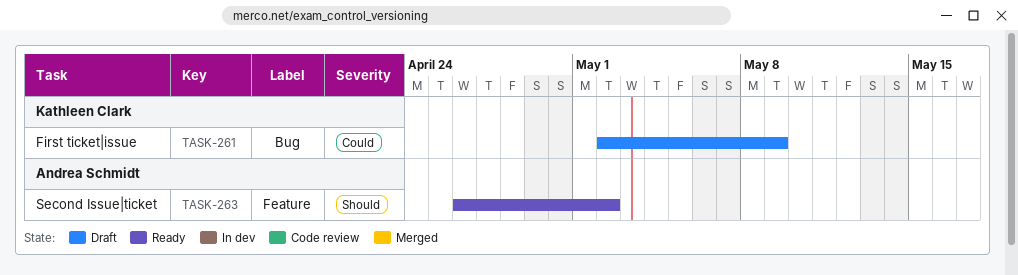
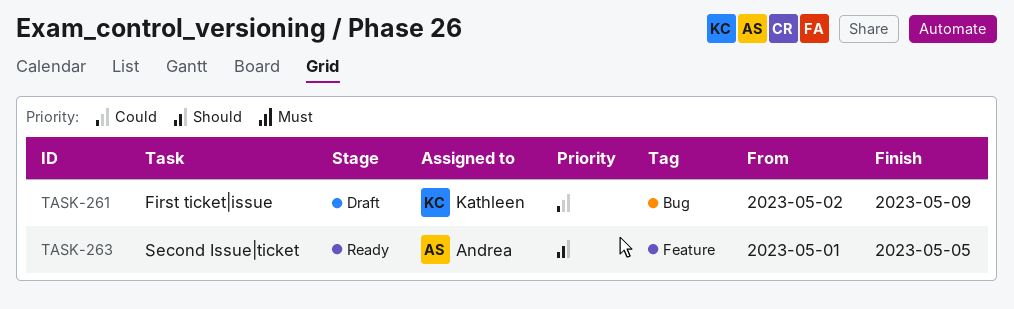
TASK-263, start: Apr 26 -> May 1
TASK-263, due: May 2 -> May 5

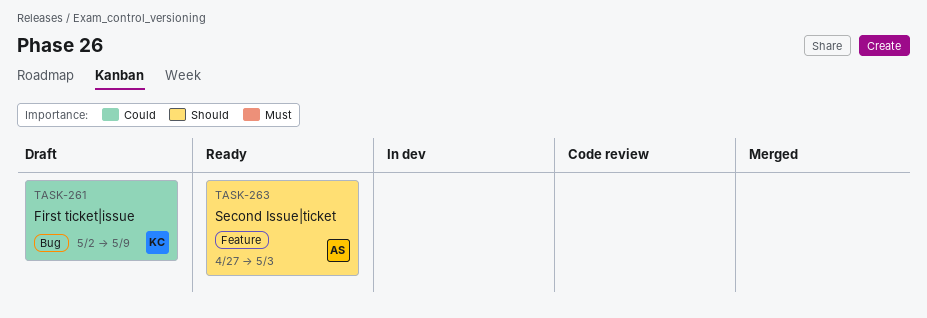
TASK-263, start: May 1 -> Apr 27
TASK-263, due: May 5 -> May 3

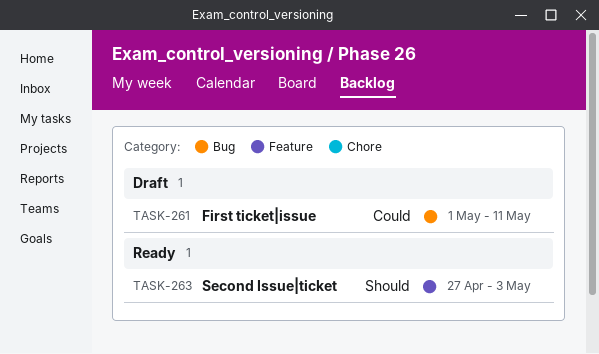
TASK-261, start: May 2 -> May 1
TASK-261, due: May 9 -> May 11

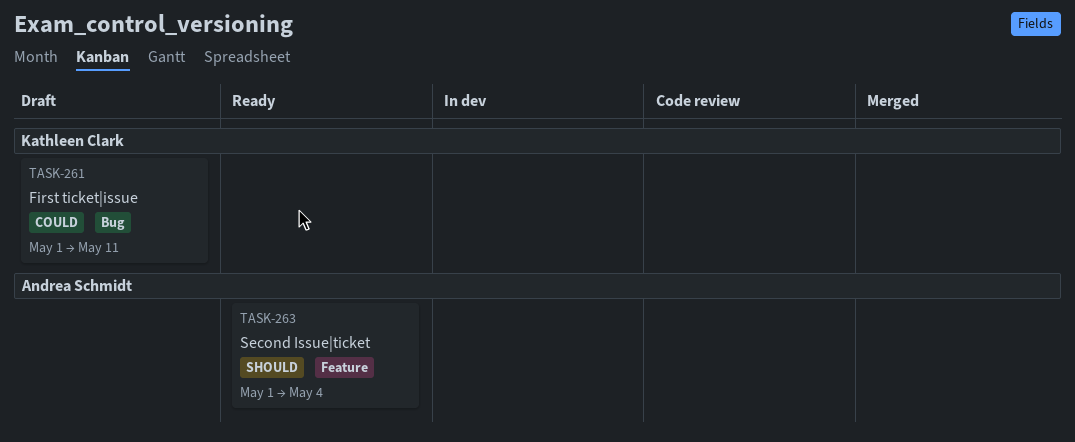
TASK-263, start: Apr 27 -> May 1
TASK-263, due: May 3 -> May 4

